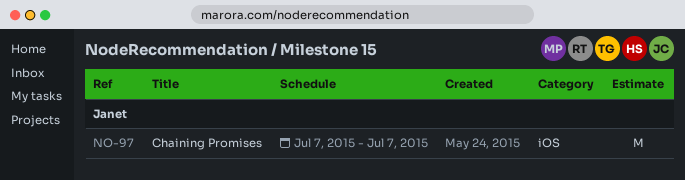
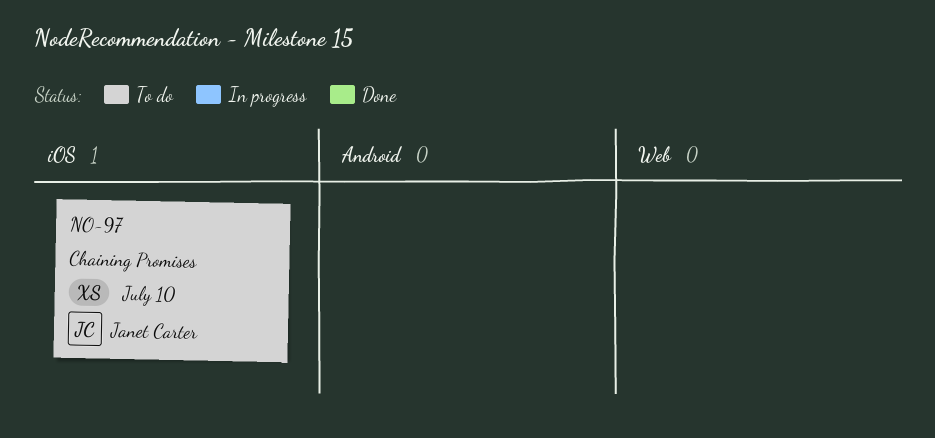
NO-97, estimate: M -> XS
NO-97, due: Jul 7 -> Jul 10

